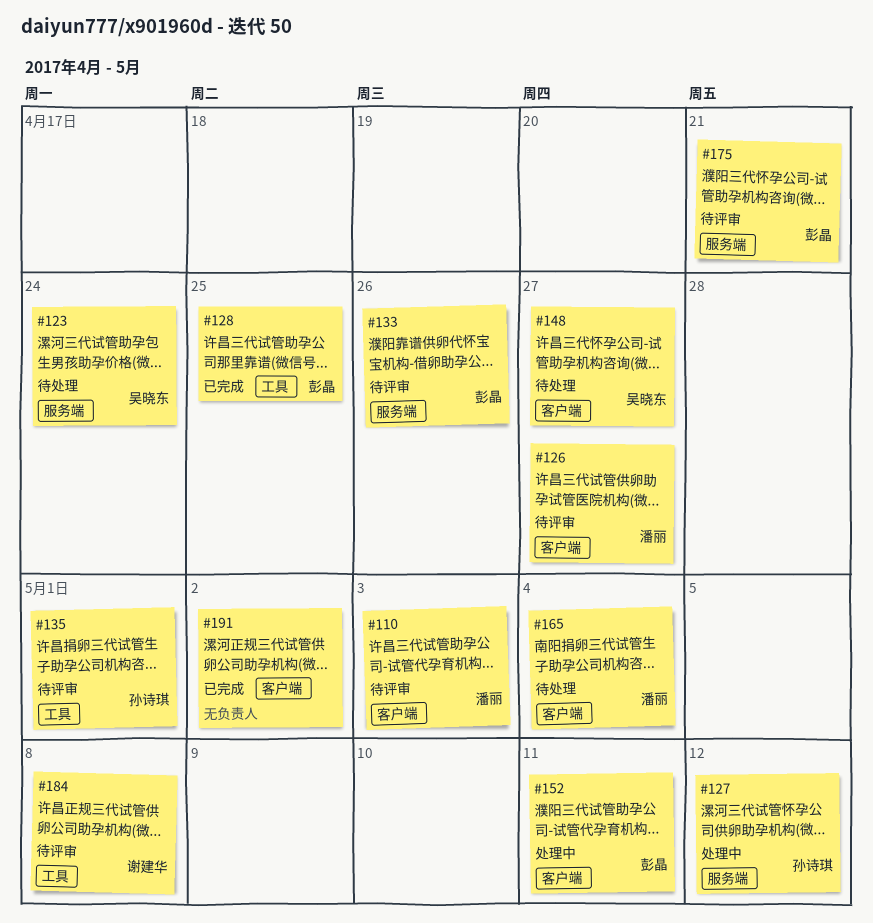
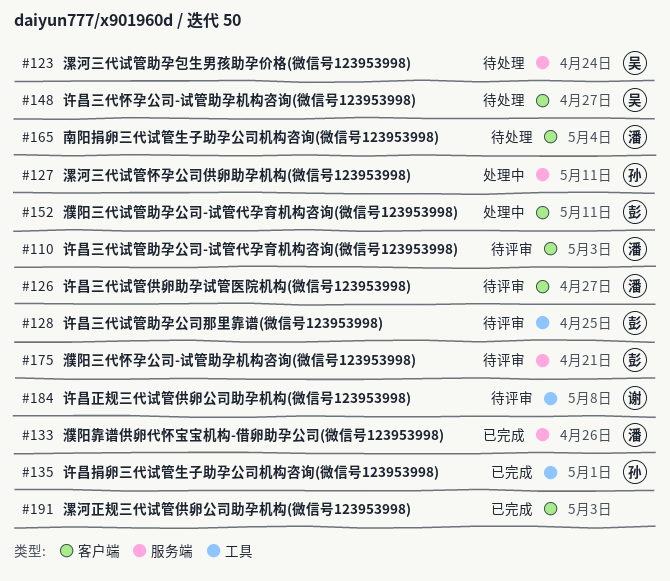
#127, due: May 12 -> May 11
#128, status: 已完成 -> 待评审
#133, status: 待评审 -> 已完成
#133, owner: 彭晶 -> 潘丽
#135, status: 待评审 -> 已完成
#191, due: May 2 -> May 3

